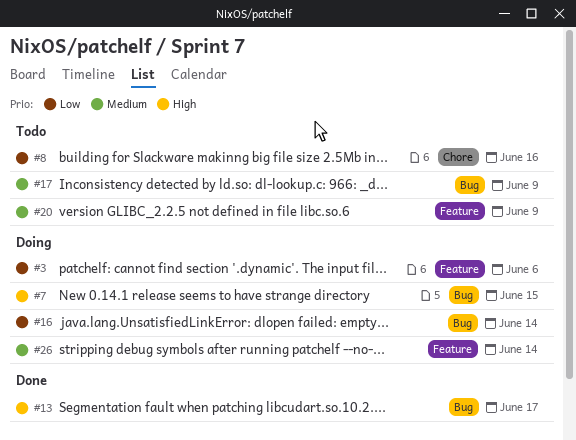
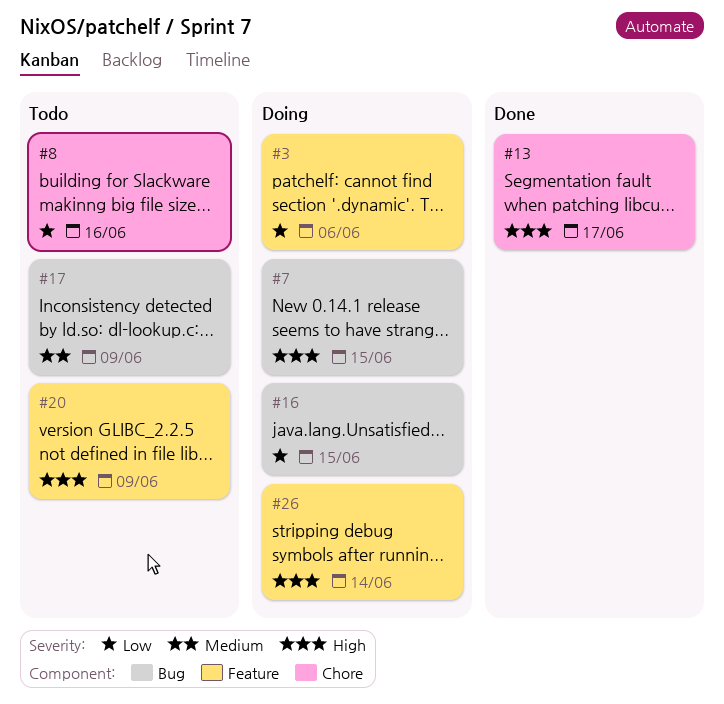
#13, label: Bug -> Chore
#16, due: Jun 14 -> Jun 15
#20, priority: Medium -> High
#26, priority: Medium -> High

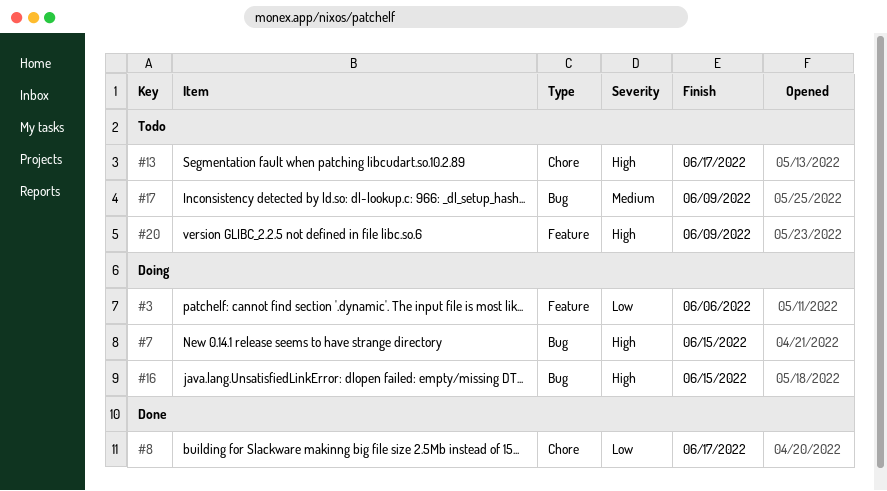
#8, status: Todo -> Done
#8, due: Jun 16 -> Jun 17
#13, status: Done -> Todo
#16, priority: Low -> High
#26: present -> none

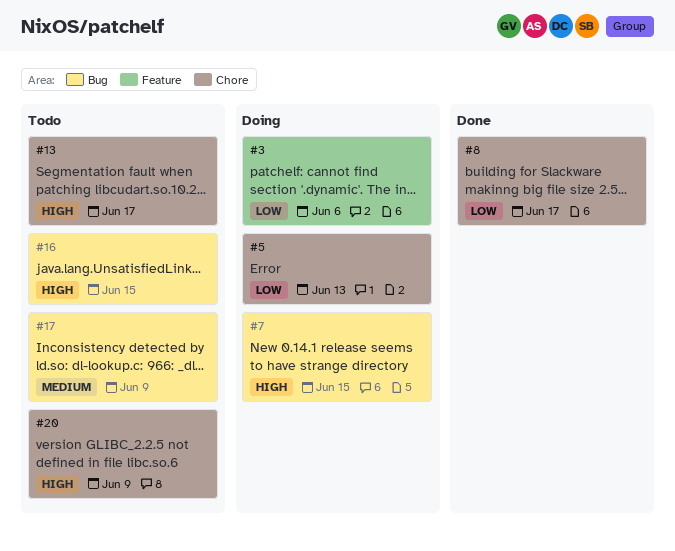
#5: none -> present
#16, status: Doing -> Todo
#20, label: Feature -> Chore

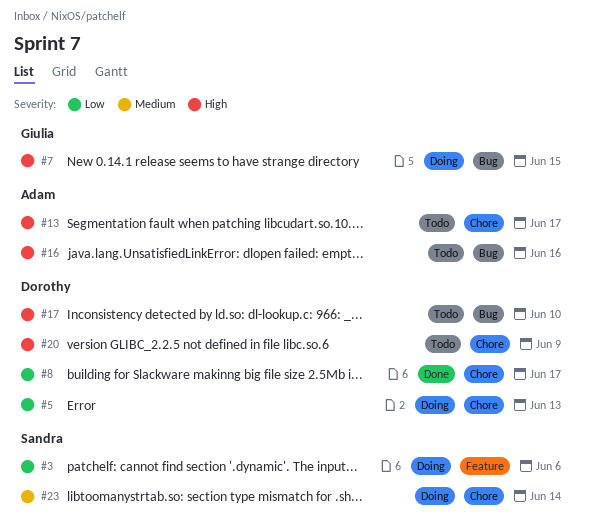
#16, due: Jun 15 -> Jun 16
#17, priority: Medium -> High
#17, due: Jun 9 -> Jun 10
#23: none -> present

